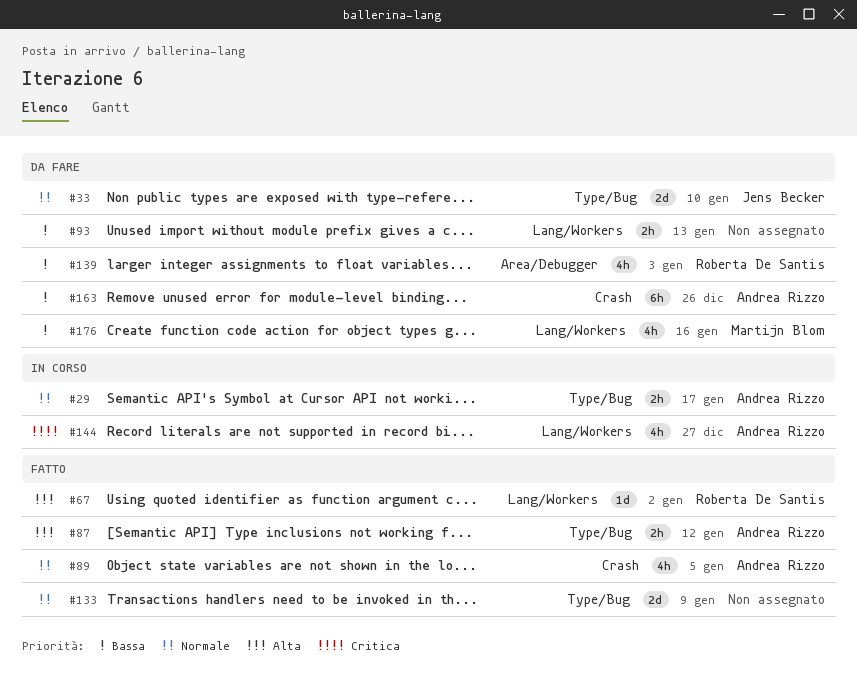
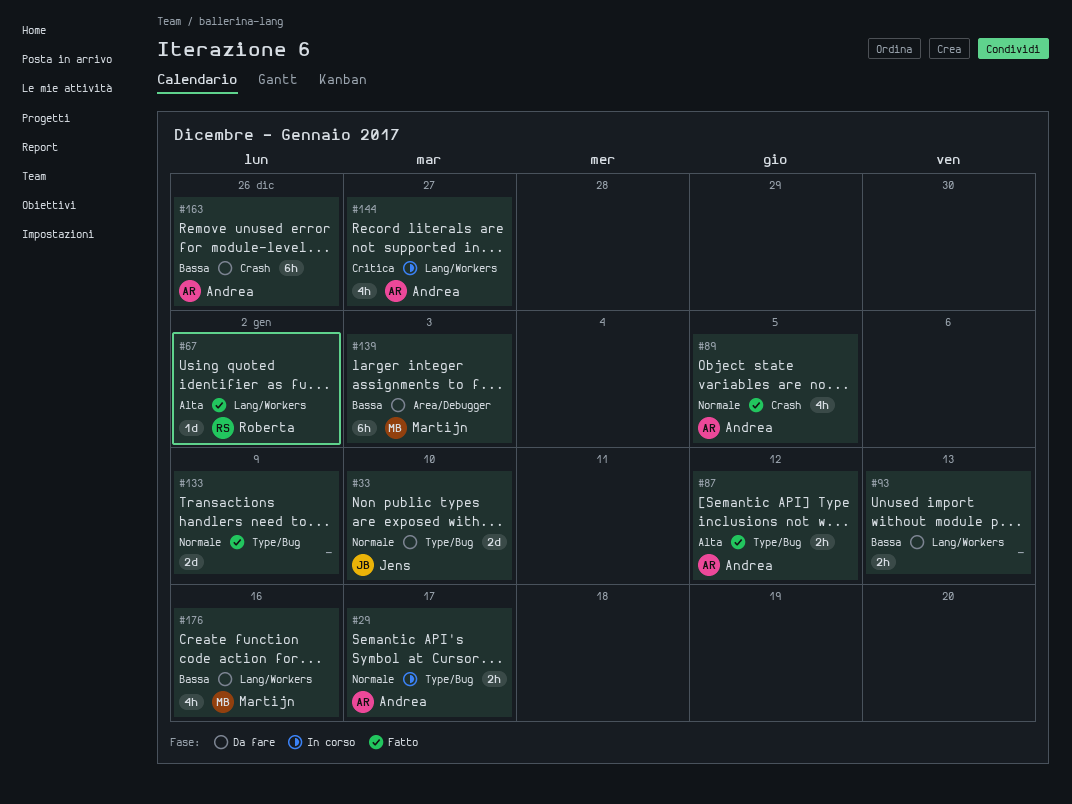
#139, owner: Roberta De Santis -> Martijn Blom
#139, estimate: 4h -> 6h

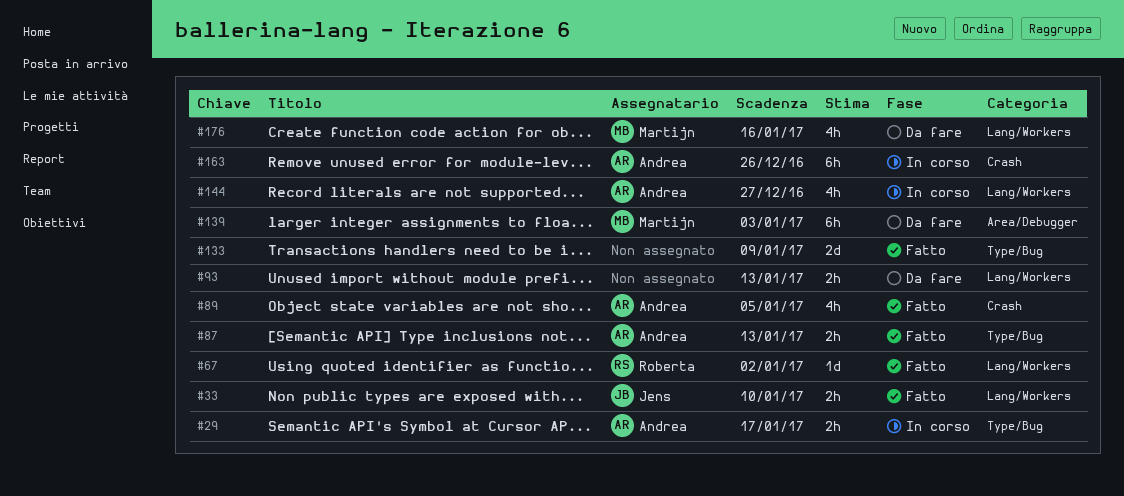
#33, status: Da fare -> Fatto
#33, label: Type/Bug -> Lang/Workers
#33, estimate: 2d -> 2h
#87, due: Jan 12 -> Jan 13
#163, status: Da fare -> In corso

